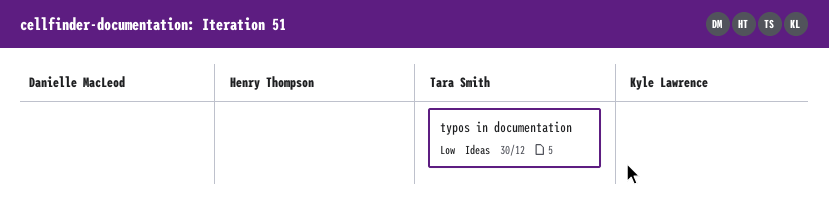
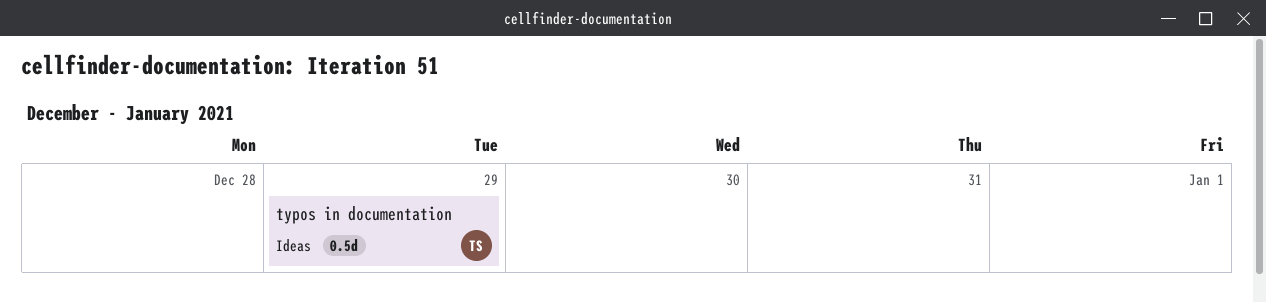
typos in documentation, day: Dec 30 -> Dec 29

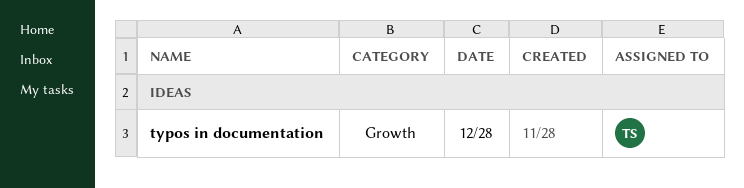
typos in documentation, day: Dec 29 -> Dec 28

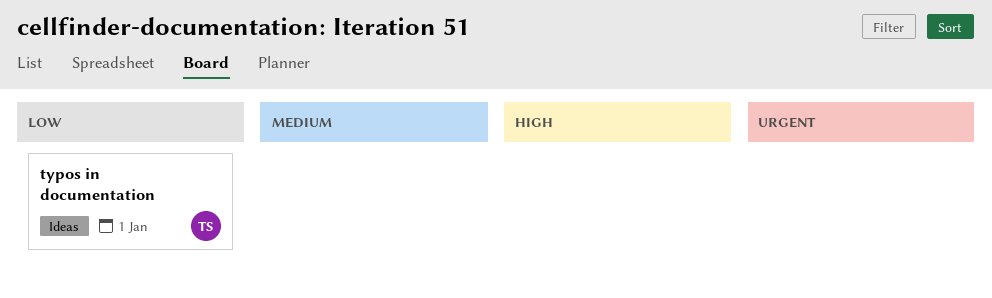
typos in documentation, day: Dec 28 -> Jan 1

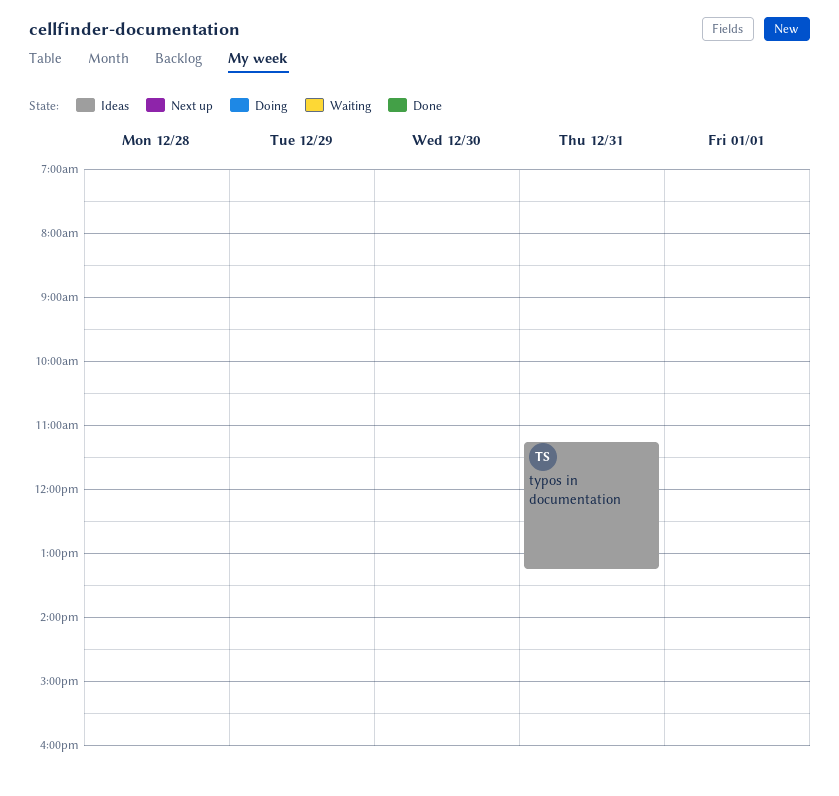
typos in documentation, day: Jan 1 -> Dec 31

